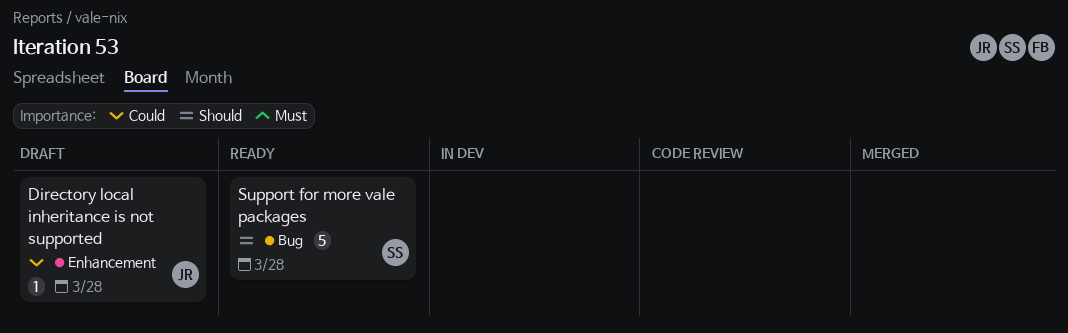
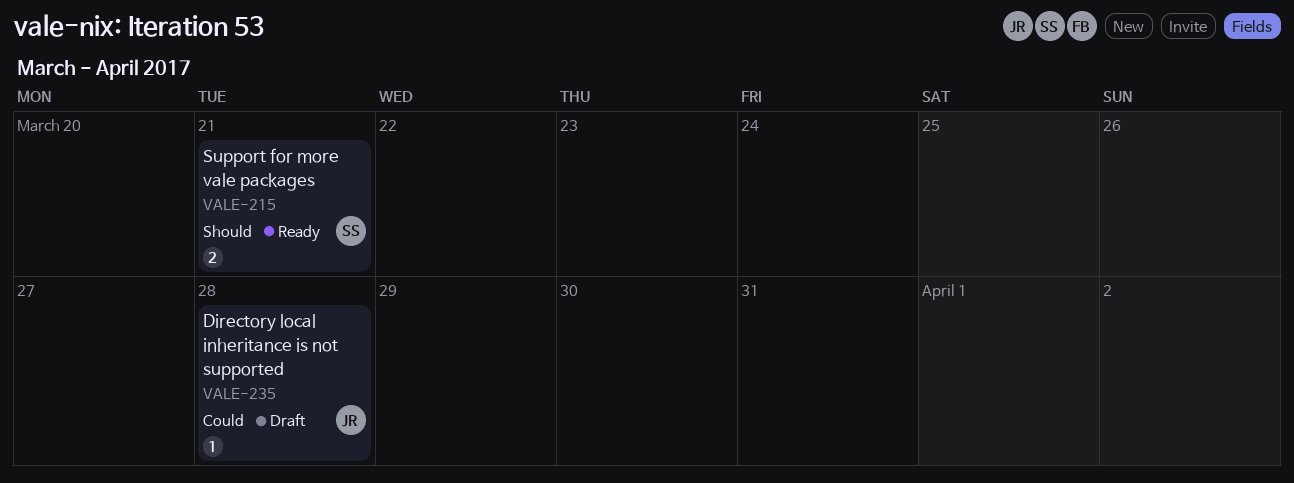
Support for more vale packages, estimate: 5 -> 2
Support for more vale packages, due: Mar 28 -> Mar 21

